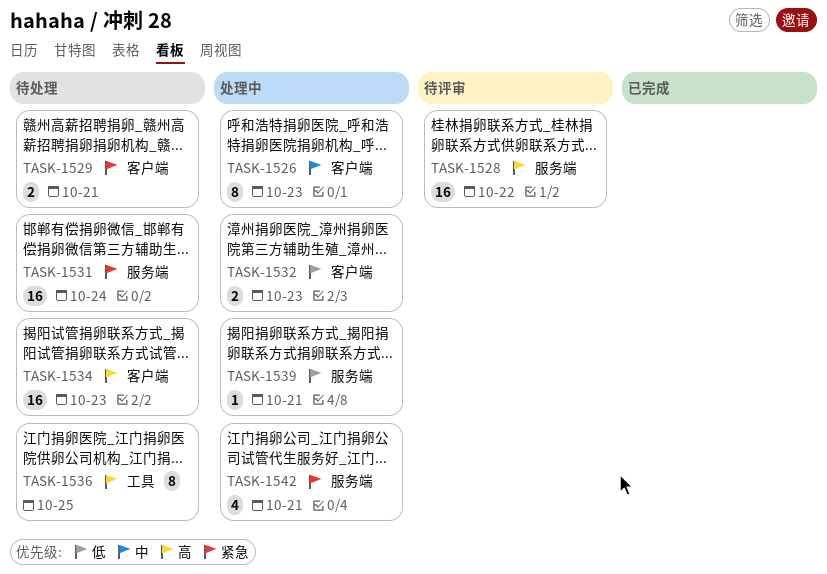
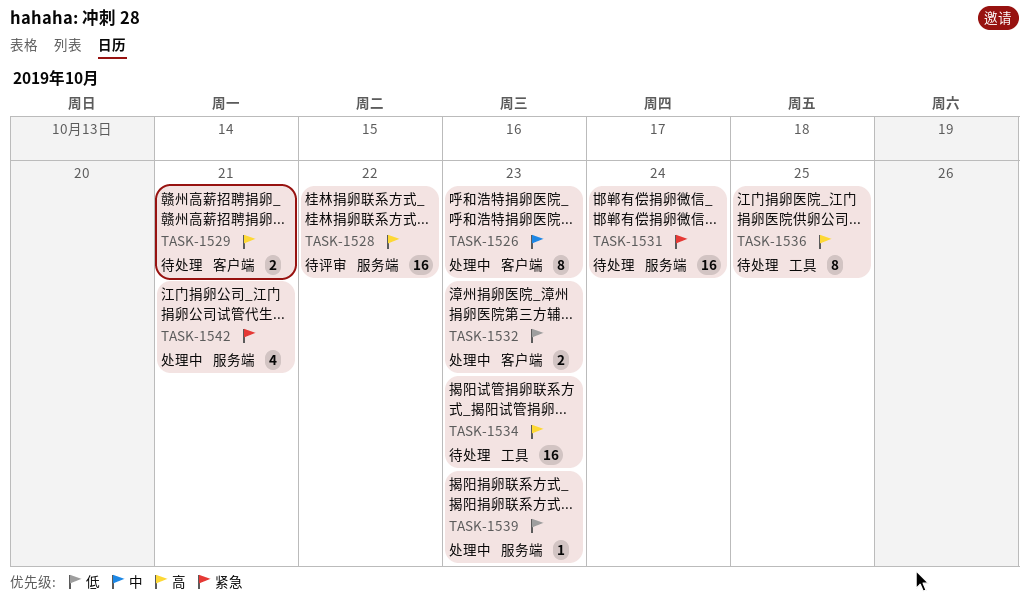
TASK-1529, priority: 紧急 -> 高
TASK-1534, label: 客户端 -> 工具
TASK-1539, due: Oct 21 -> Oct 23

